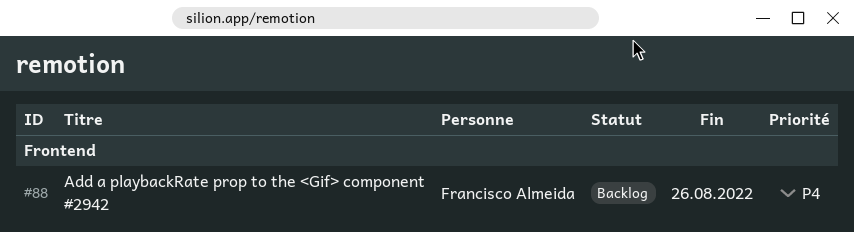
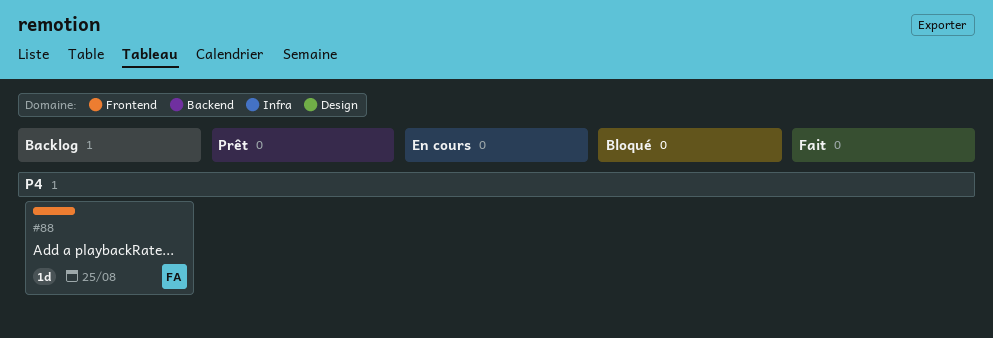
#88, due: Aug 26 -> Aug 25

